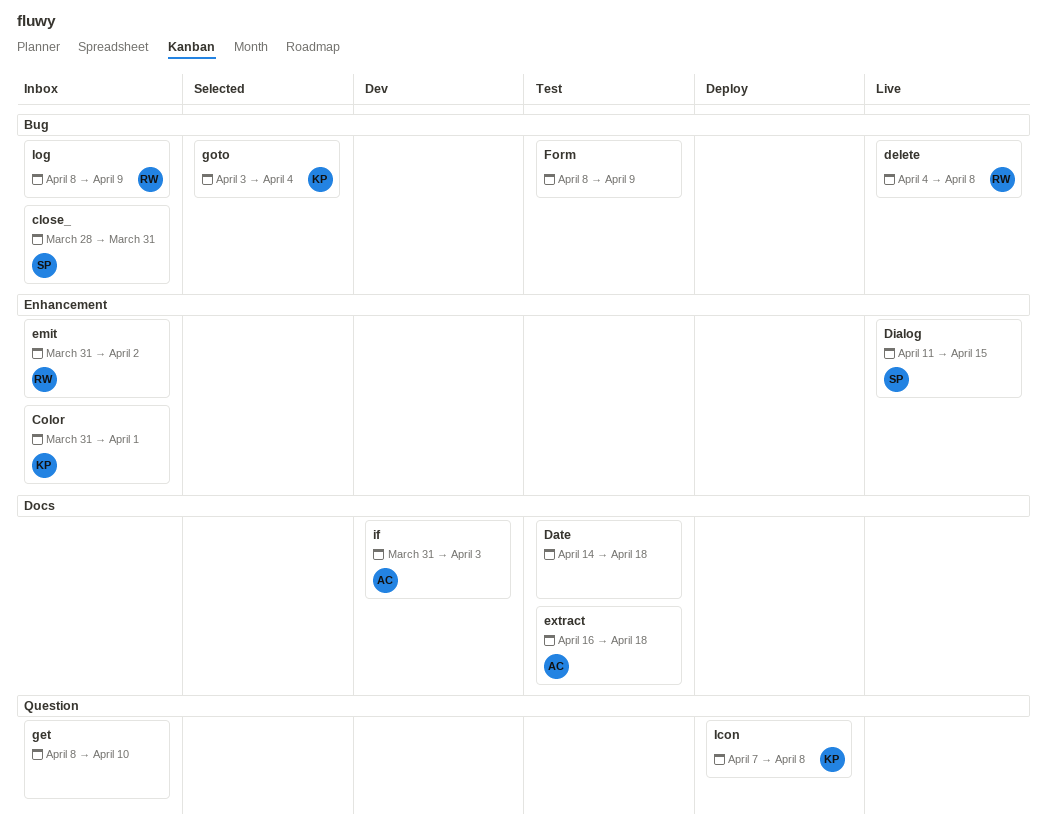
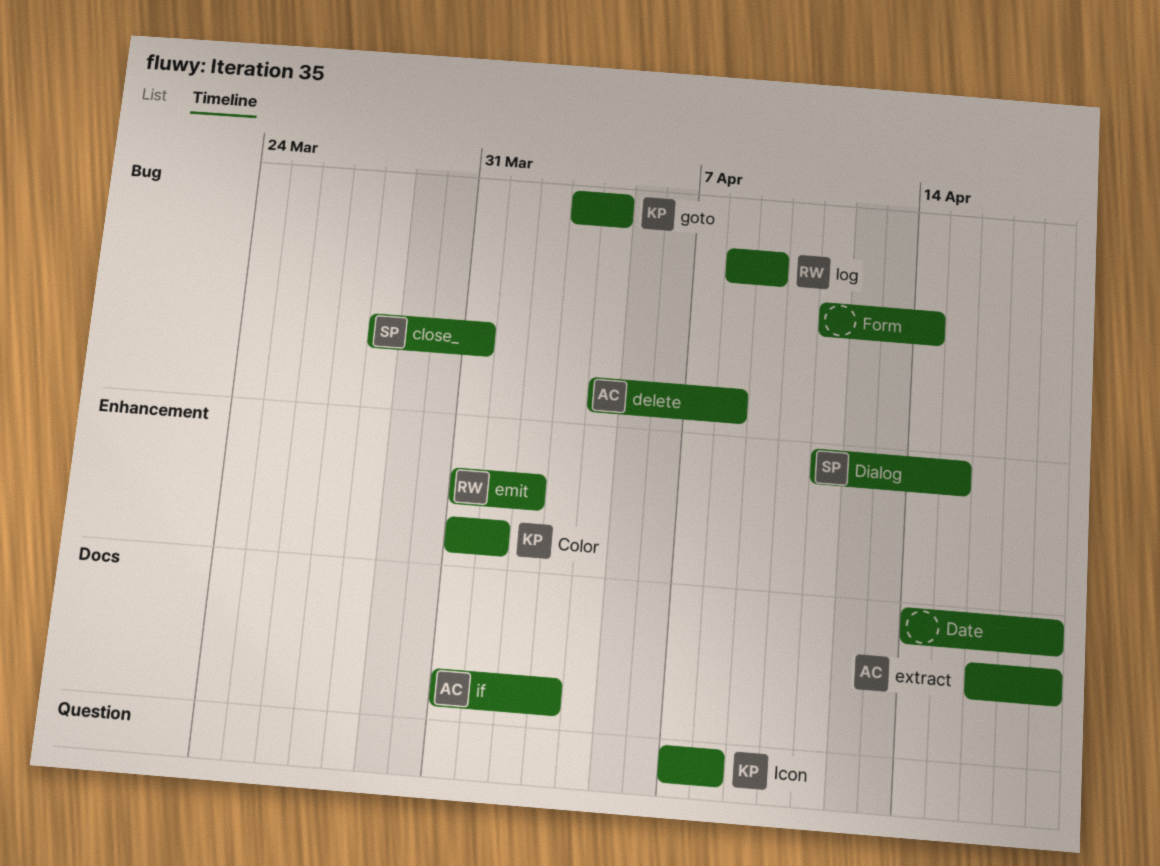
delete, owner: RW -> AC
Form, start: Apr 8 -> Apr 11
Form, due: Apr 9 -> Apr 14
get: present -> none

